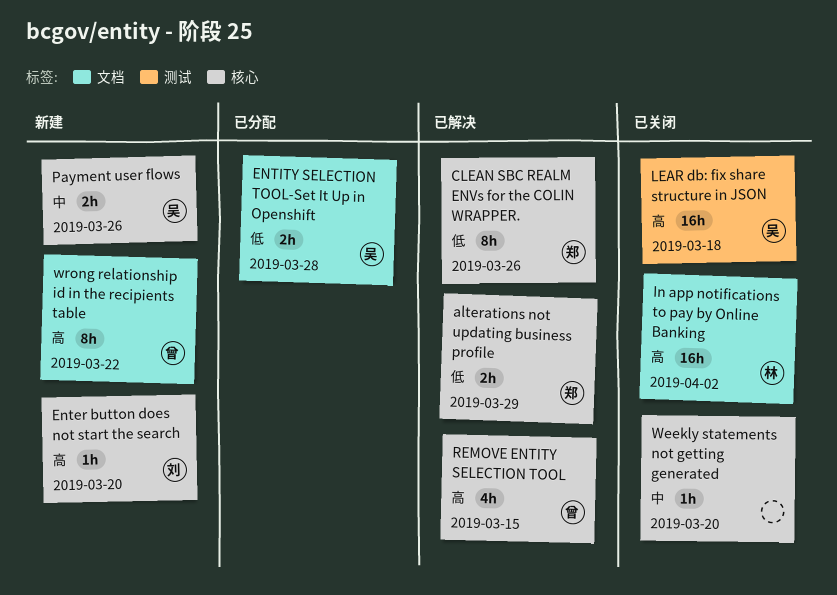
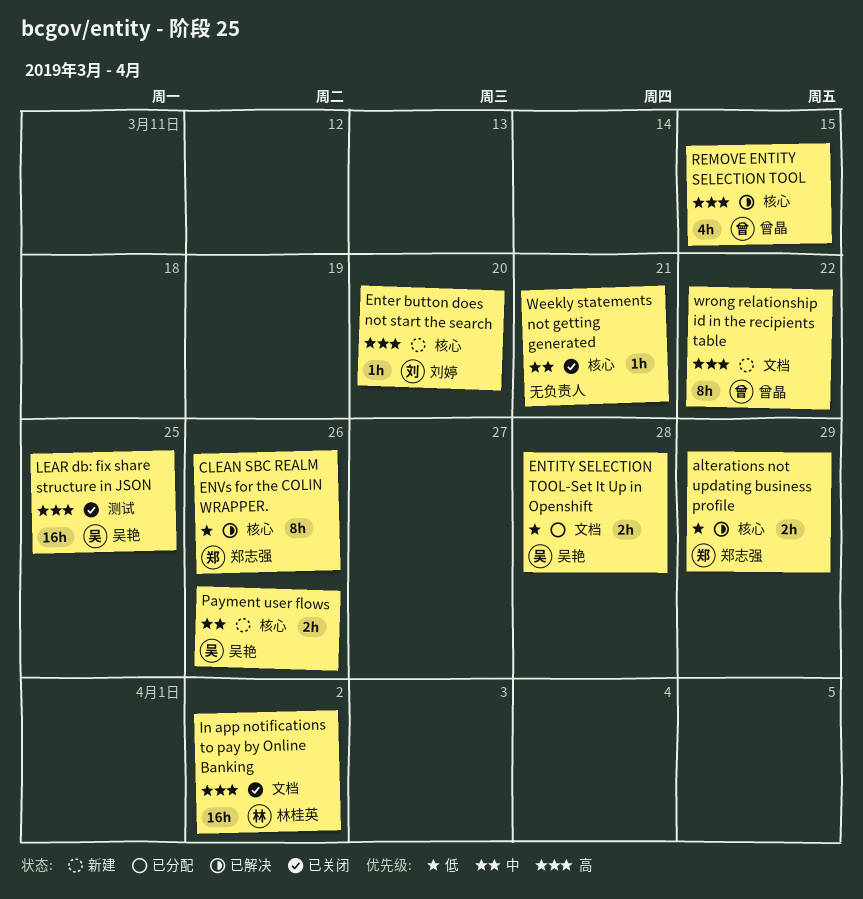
LEAR db: fix share structure in JSON, due: Mar 18 -> Mar 25
Weekly statements not getting generated, due: Mar 20 -> Mar 21

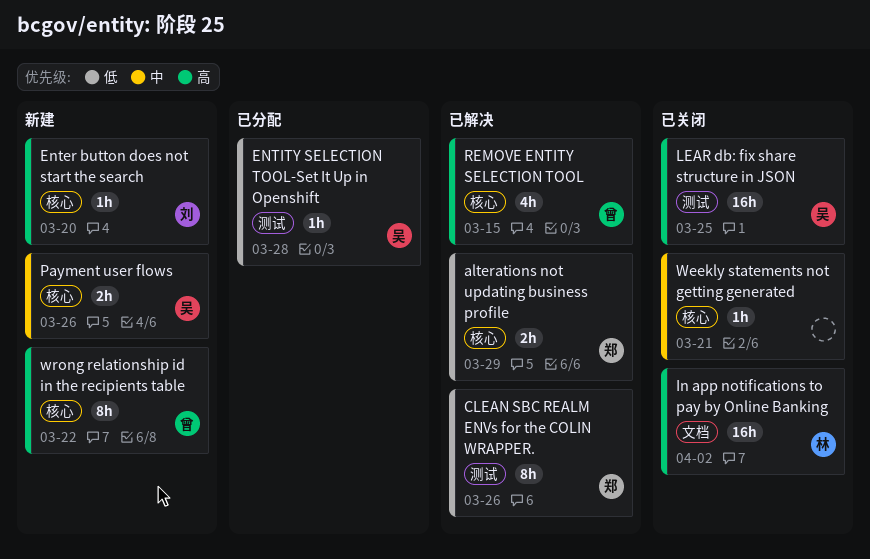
CLEAN SBC REALM ENVs for the COLIN WRAPPER., label: 核心 -> 测试
ENTITY SELECTION TOOL-Set It Up in Openshift, label: 文档 -> 测试
ENTITY SELECTION TOOL-Set It Up in Openshift, estimate: 2h -> 1h
wrong relationship id in the recipients table, label: 文档 -> 核心

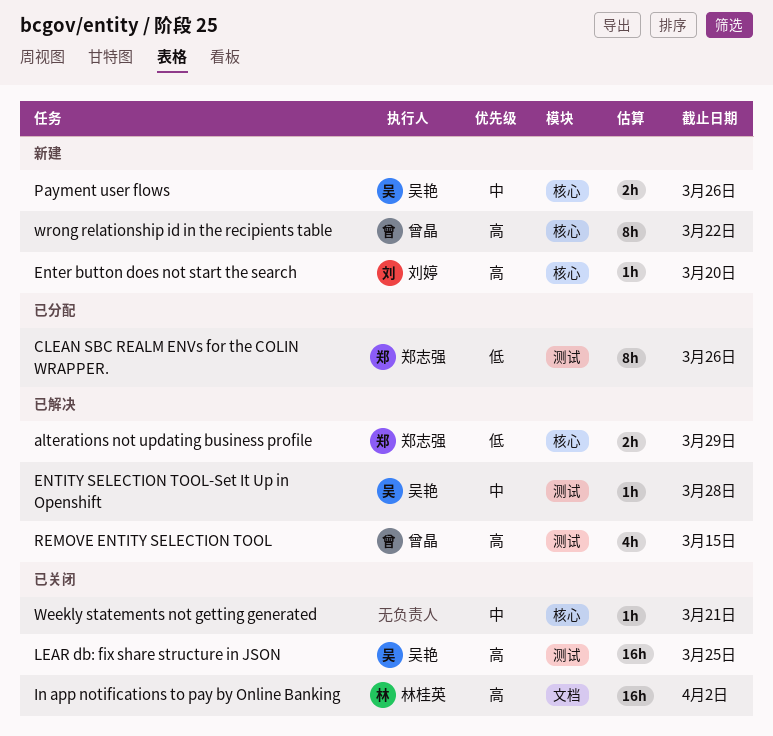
CLEAN SBC REALM ENVs for the COLIN WRAPPER., status: 已解决 -> 已分配
ENTITY SELECTION TOOL-Set It Up in Openshift, status: 已分配 -> 已解决
ENTITY SELECTION TOOL-Set It Up in Openshift, priority: 低 -> 中
REMOVE ENTITY SELECTION TOOL, label: 核心 -> 测试

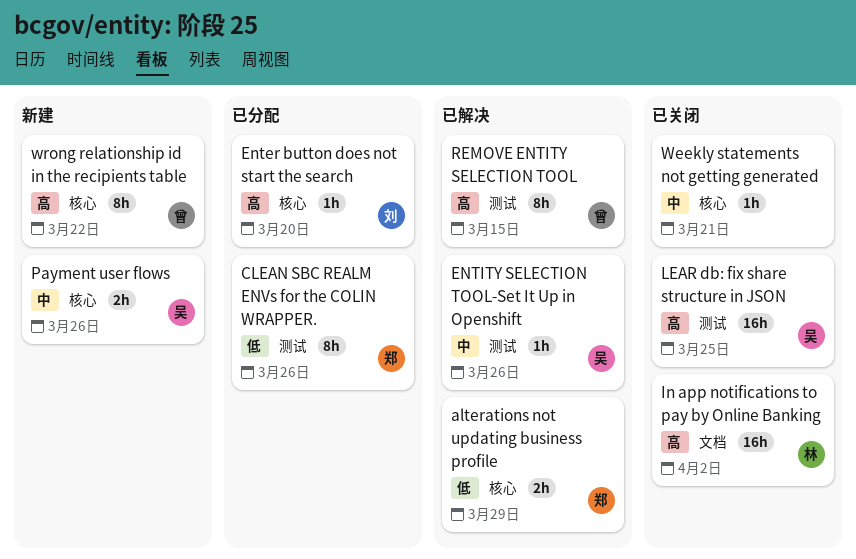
Enter button does not start the search, status: 新建 -> 已分配
ENTITY SELECTION TOOL-Set It Up in Openshift, due: Mar 28 -> Mar 26
REMOVE ENTITY SELECTION TOOL, estimate: 4h -> 8h

